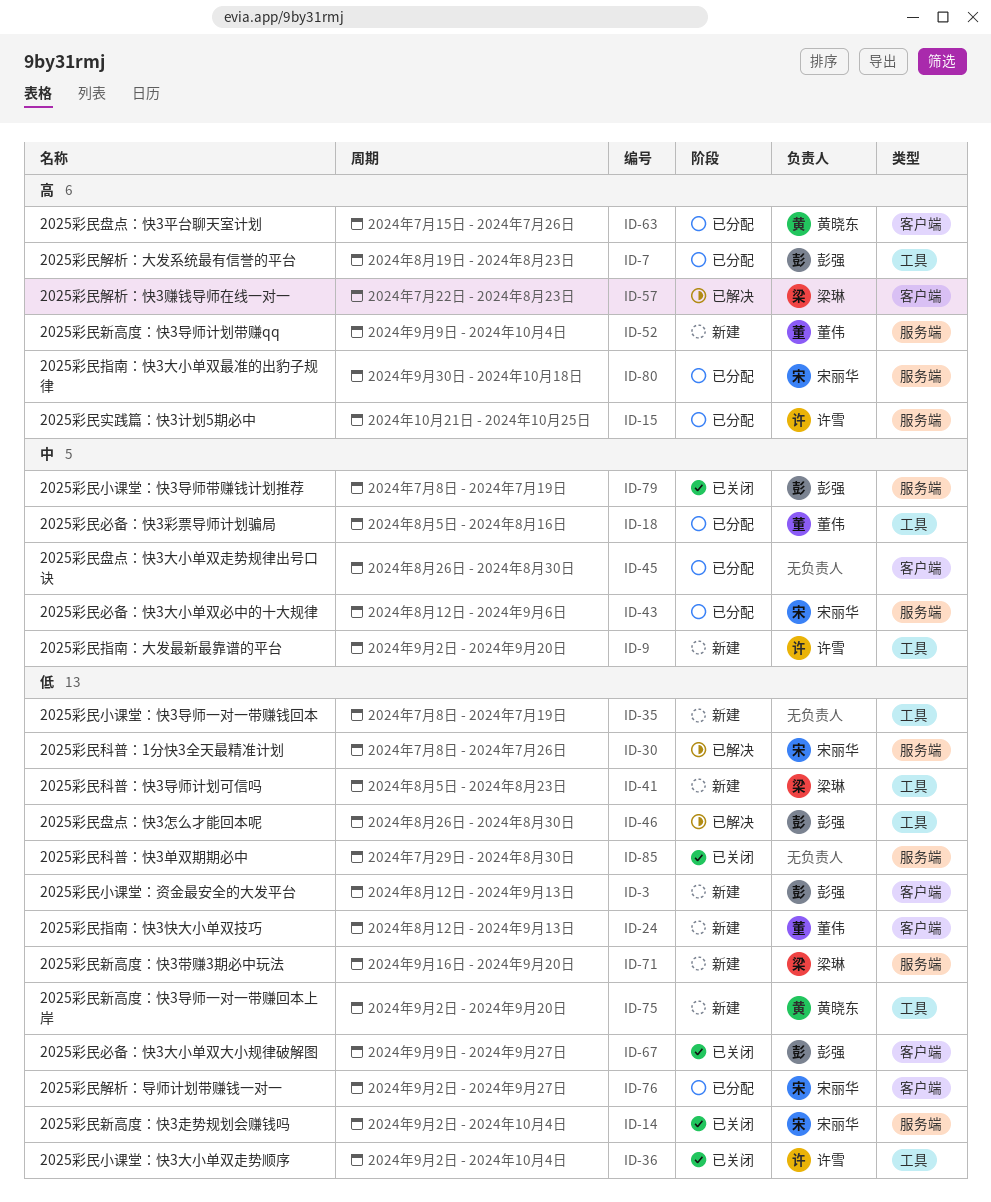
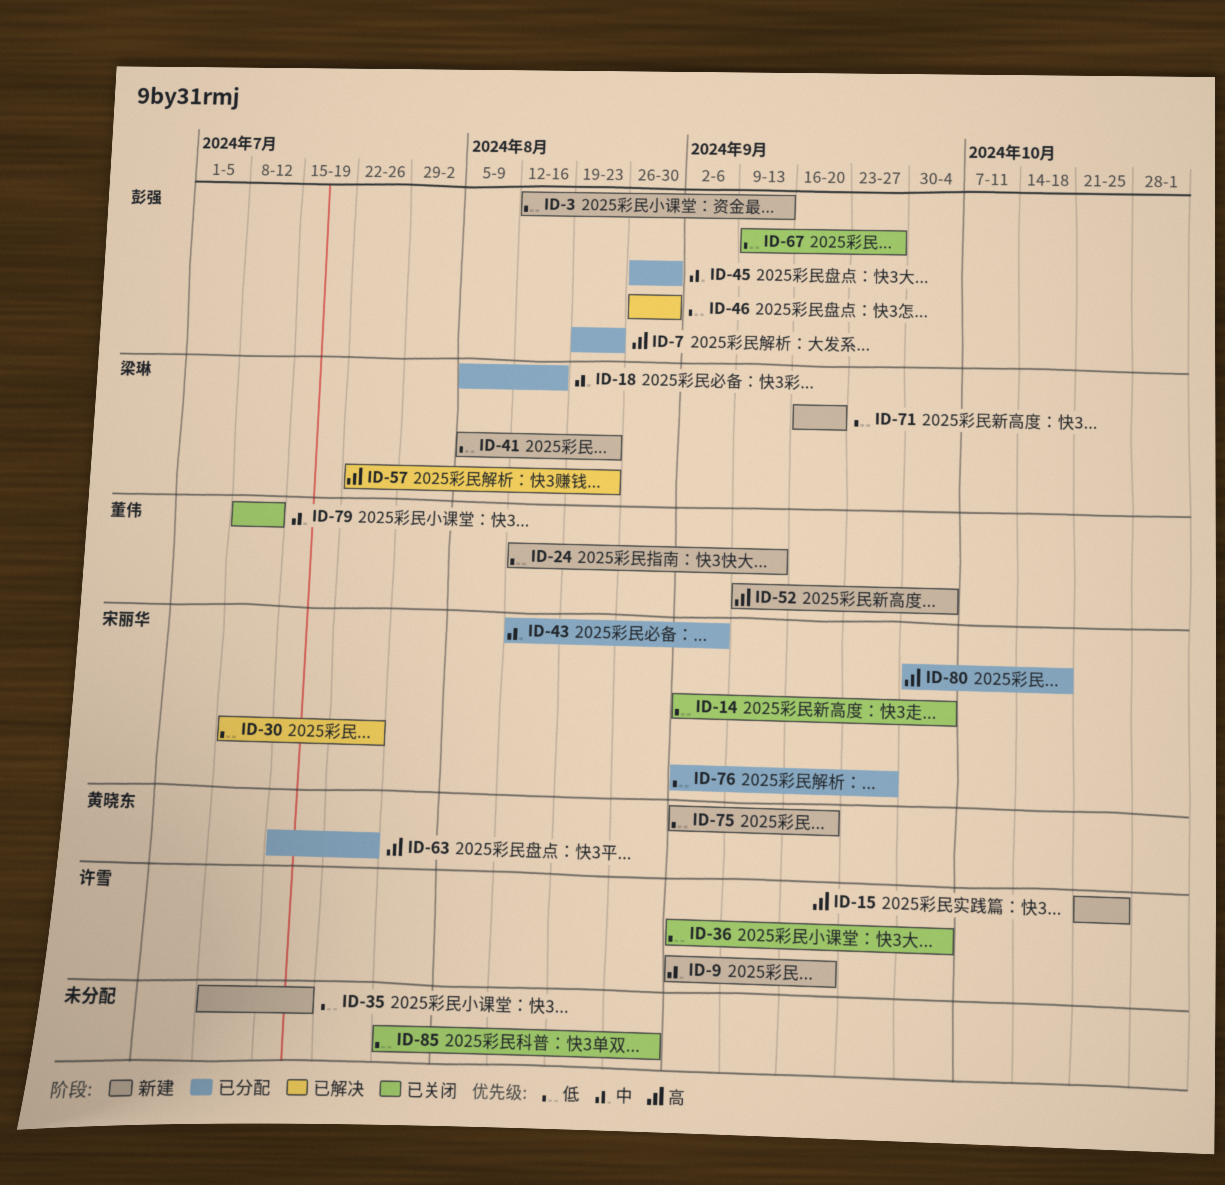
ID-15, status: 已分配 -> 新建
ID-18, owner: 董伟 -> 梁琳
ID-45, owner: none -> 彭强
ID-79, owner: 彭强 -> 董伟
ID-79, due: Jul 19 -> Jul 12

